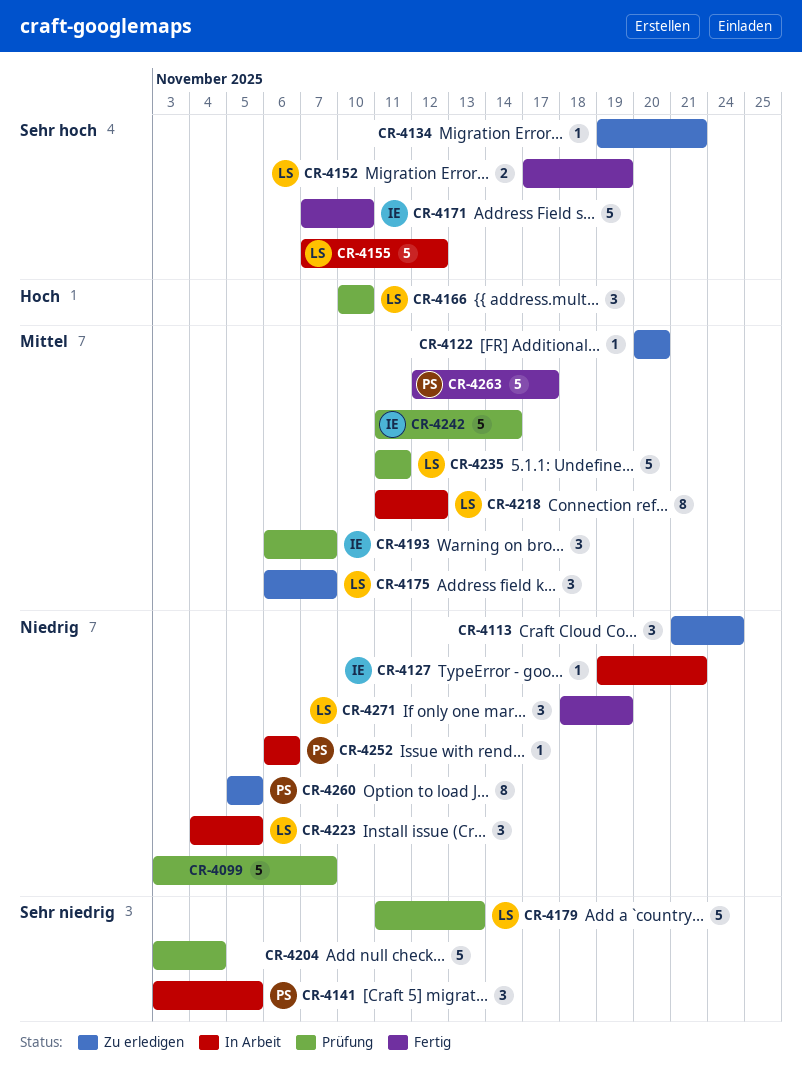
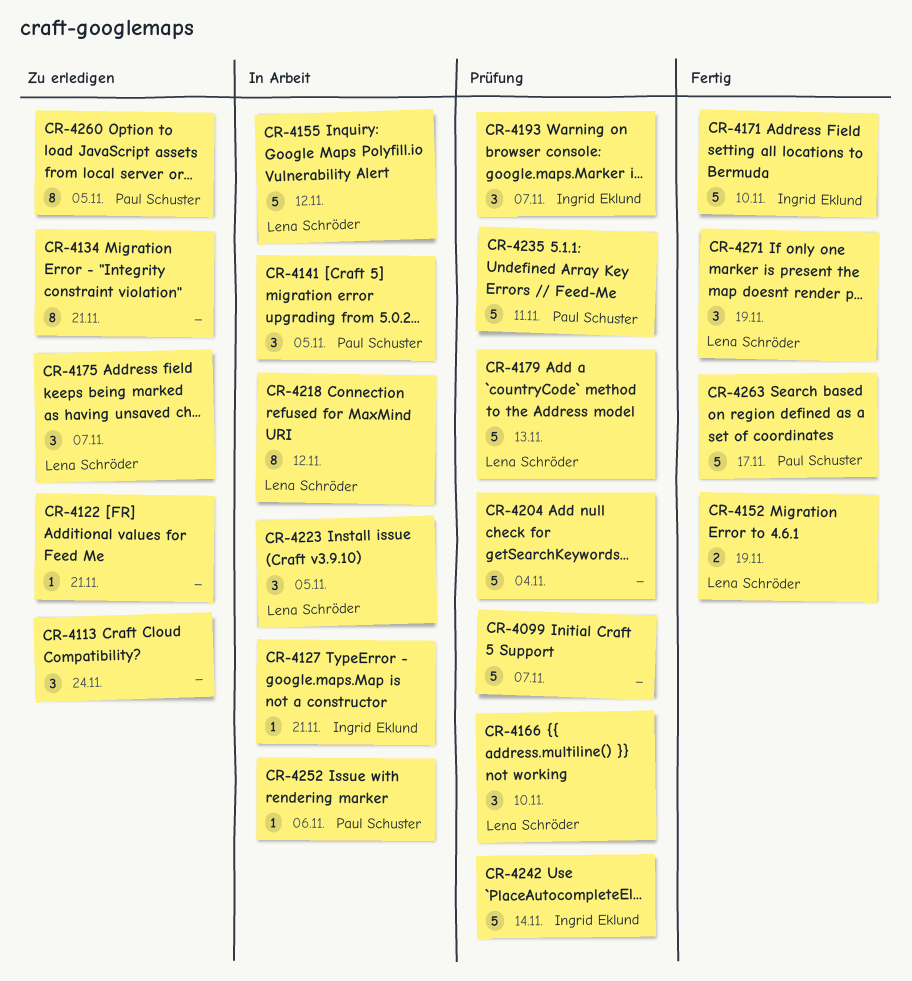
CR-4122, due: Nov 20 -> Nov 21
CR-4134, estimate: 1 -> 8
CR-4235, owner: Lena Schröder -> Paul Schuster

